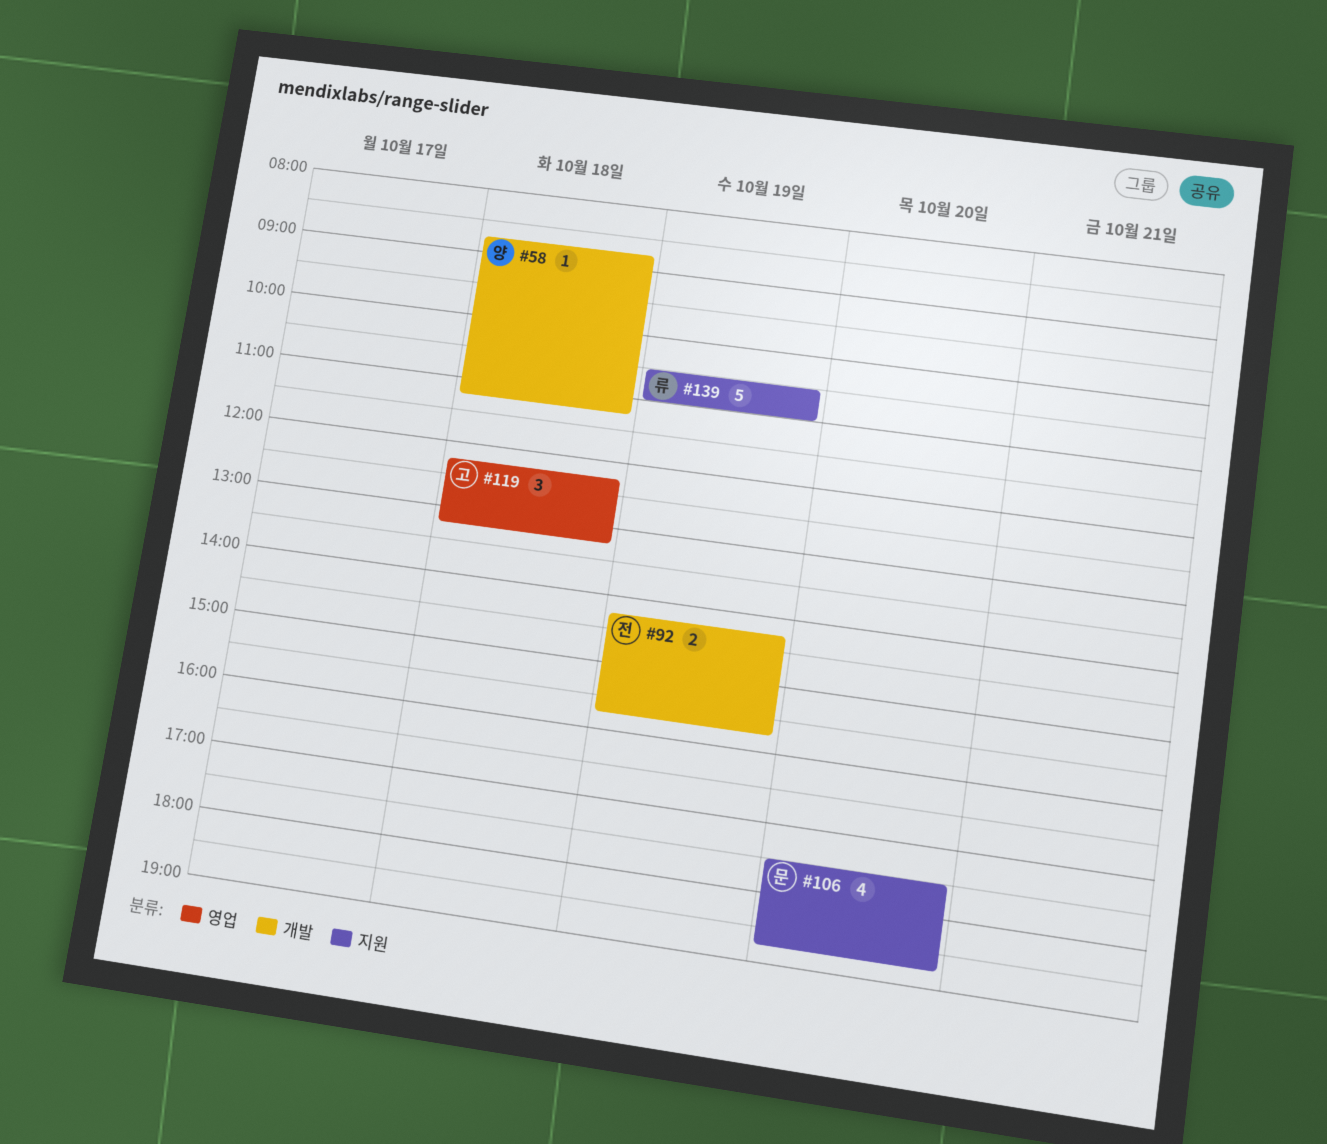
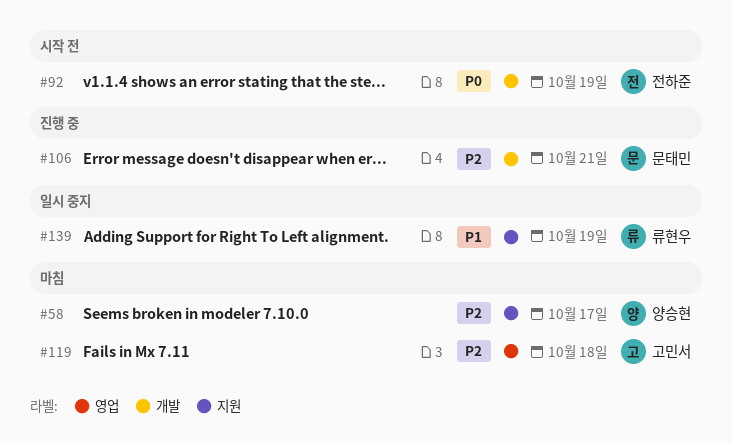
#58, label: 개발 -> 지원
#58, day: Oct 18 -> Oct 17
#106, label: 지원 -> 개발
#106, day: Oct 20 -> Oct 21

